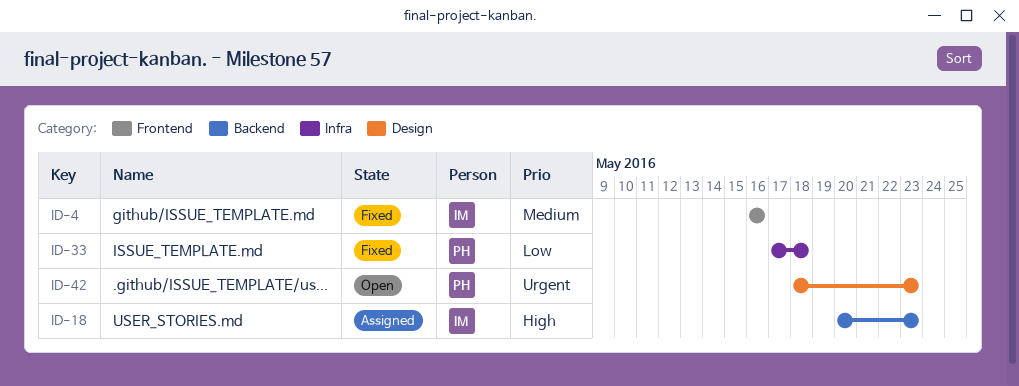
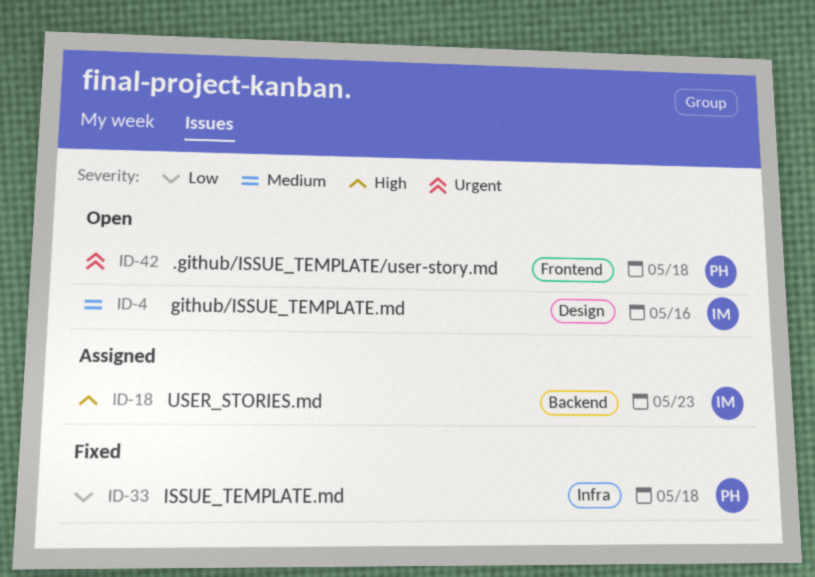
ID-4, status: Fixed -> Open
ID-4, label: Frontend -> Design
ID-42, label: Design -> Frontend
ID-42, due: May 23 -> May 18

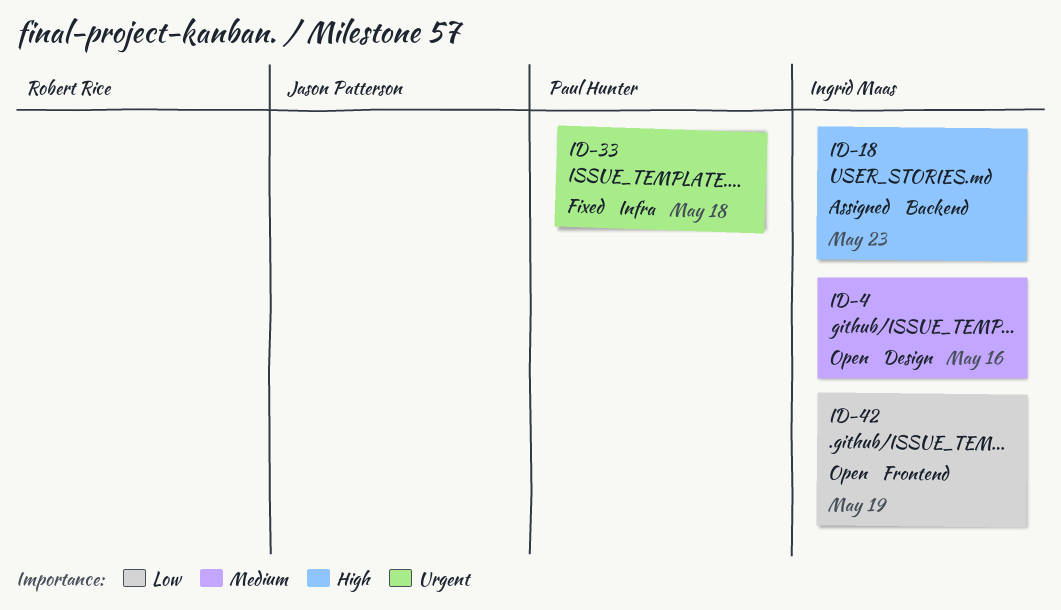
ID-33, priority: Low -> Urgent
ID-42, owner: Paul Hunter -> Ingrid Maas
ID-42, priority: Urgent -> Low
ID-42, due: May 18 -> May 19

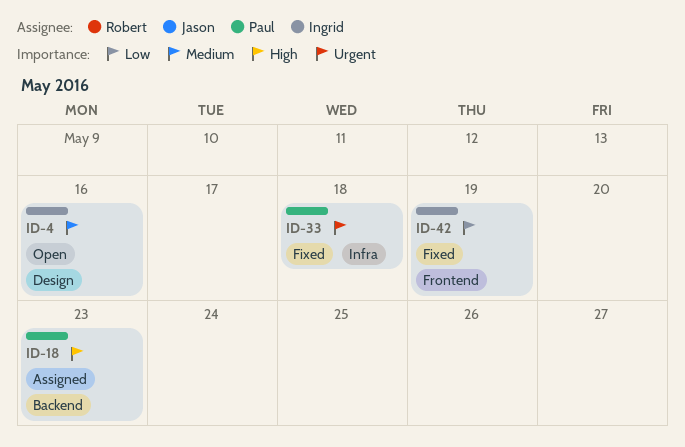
ID-18, owner: Ingrid Maas -> Paul Hunter
ID-42, status: Open -> Fixed

